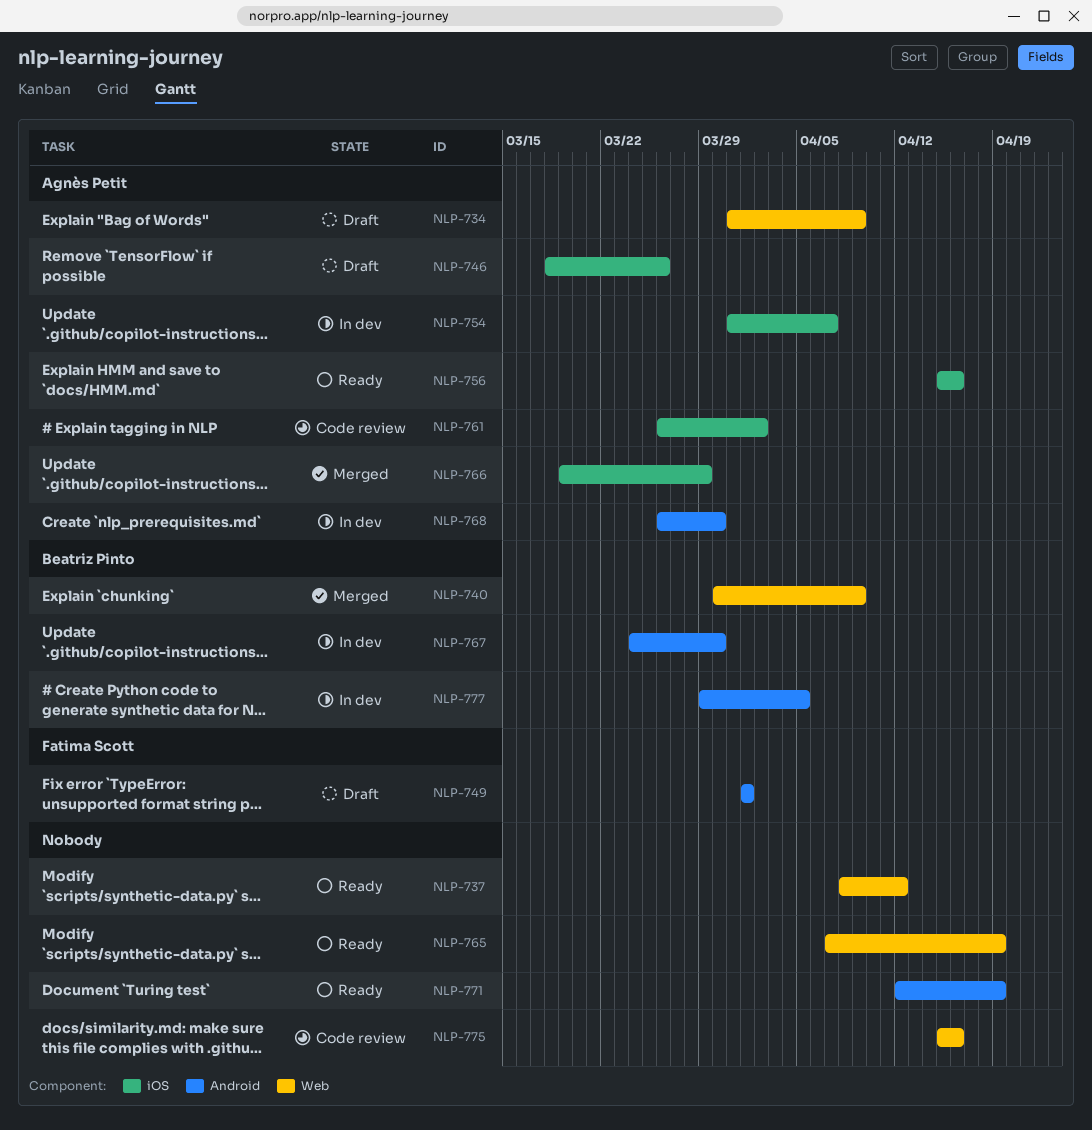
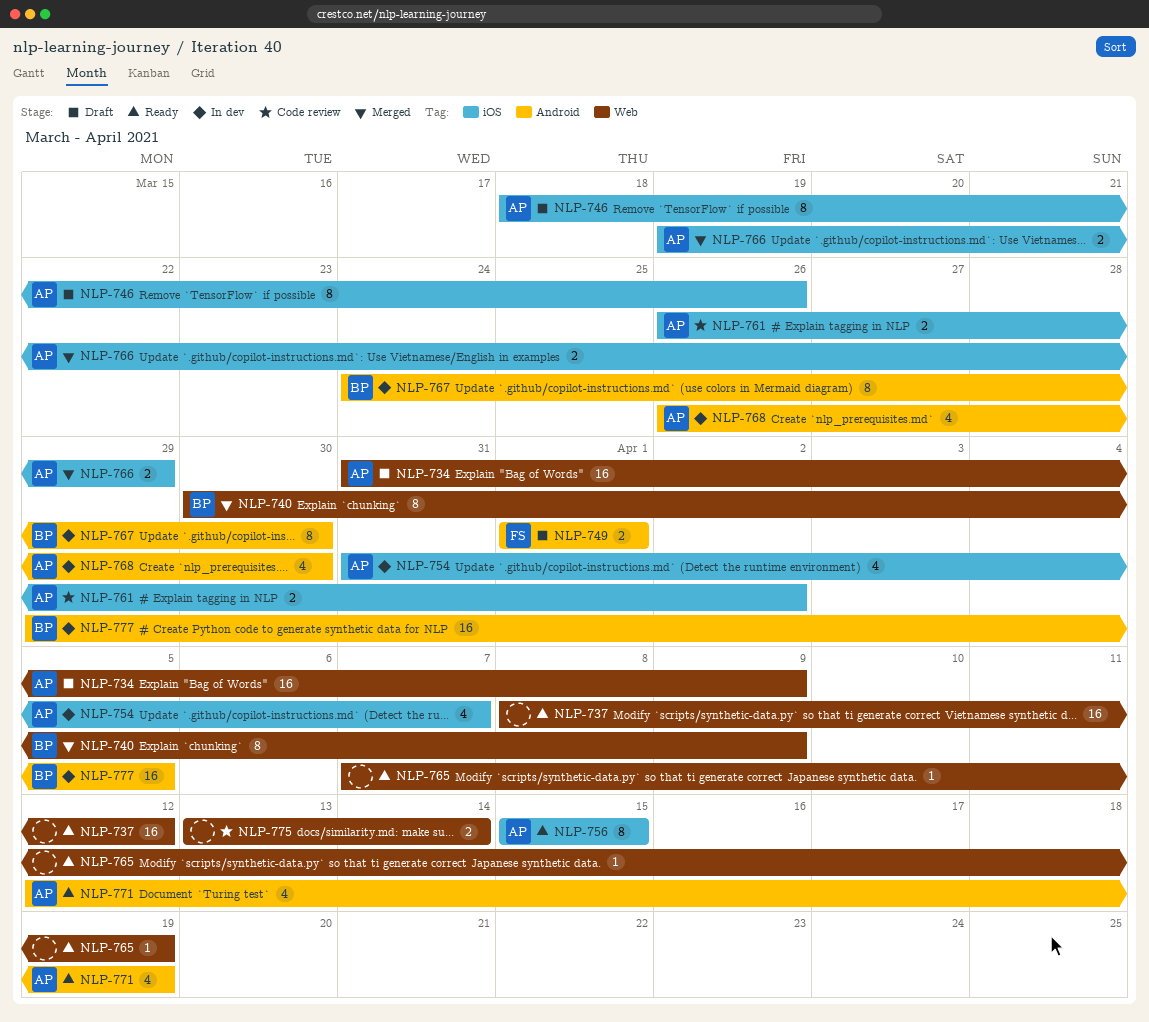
NLP-756, due: Apr 16 -> Apr 15
NLP-771, owner: none -> Agnès Petit
NLP-775, start: Apr 15 -> Apr 13
NLP-775, due: Apr 16 -> Apr 14

